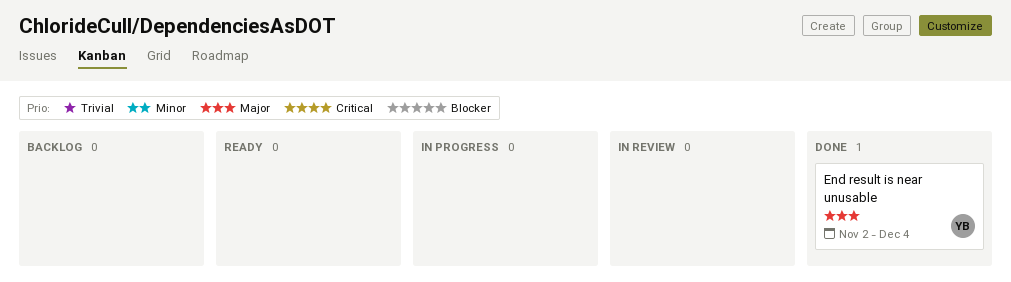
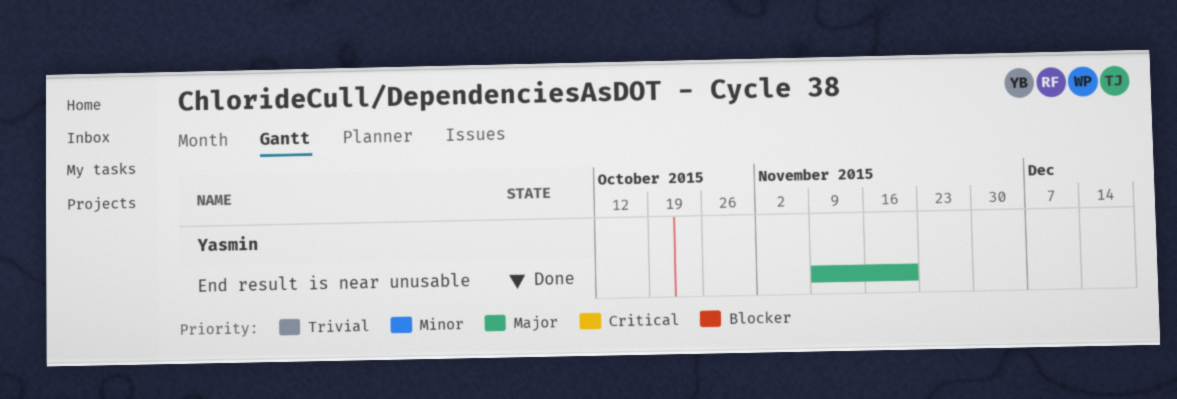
End result is near unusable, start: Nov 2 -> Nov 9
End result is near unusable, due: Dec 4 -> Nov 20

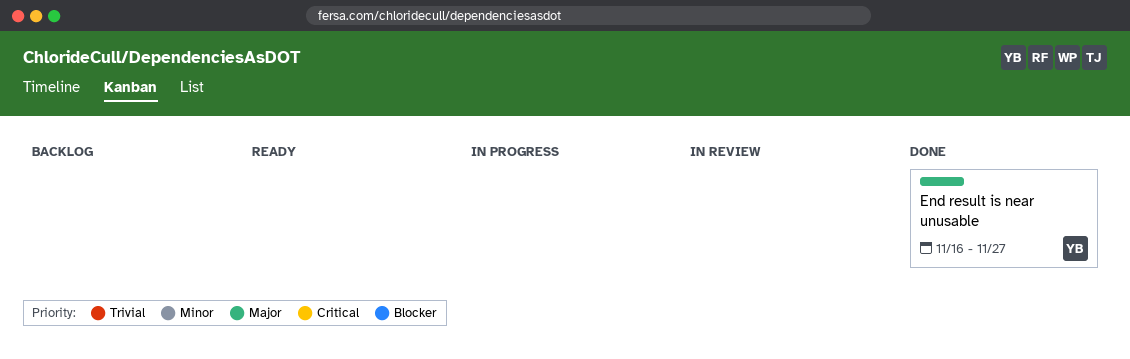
End result is near unusable, start: Nov 9 -> Nov 16
End result is near unusable, due: Nov 20 -> Nov 27

